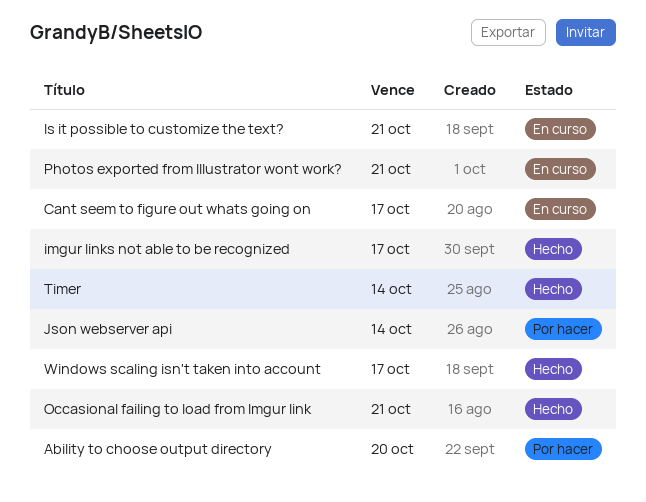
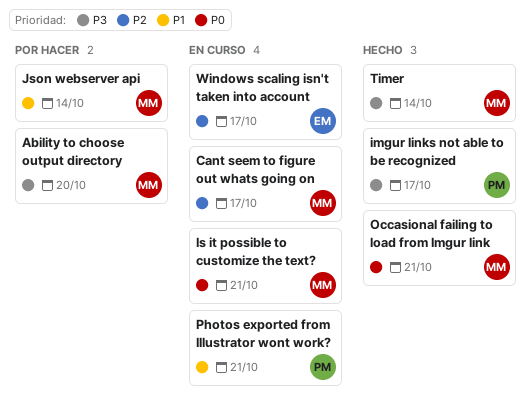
Windows scaling isn't taken into account, status: Hecho -> En curso

